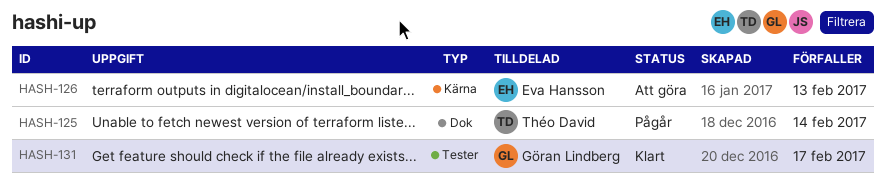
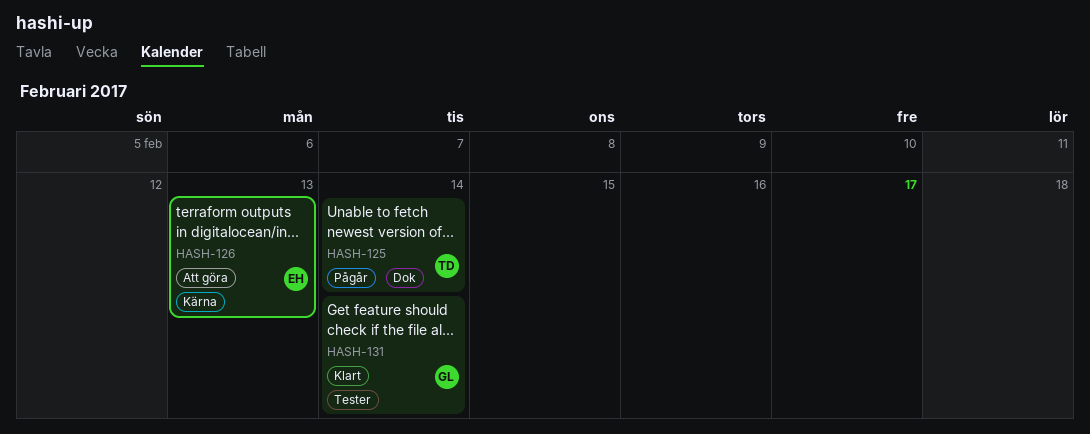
HASH-131, due: Feb 17 -> Feb 14

